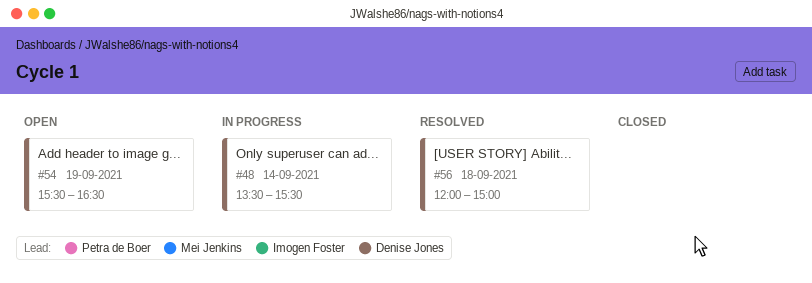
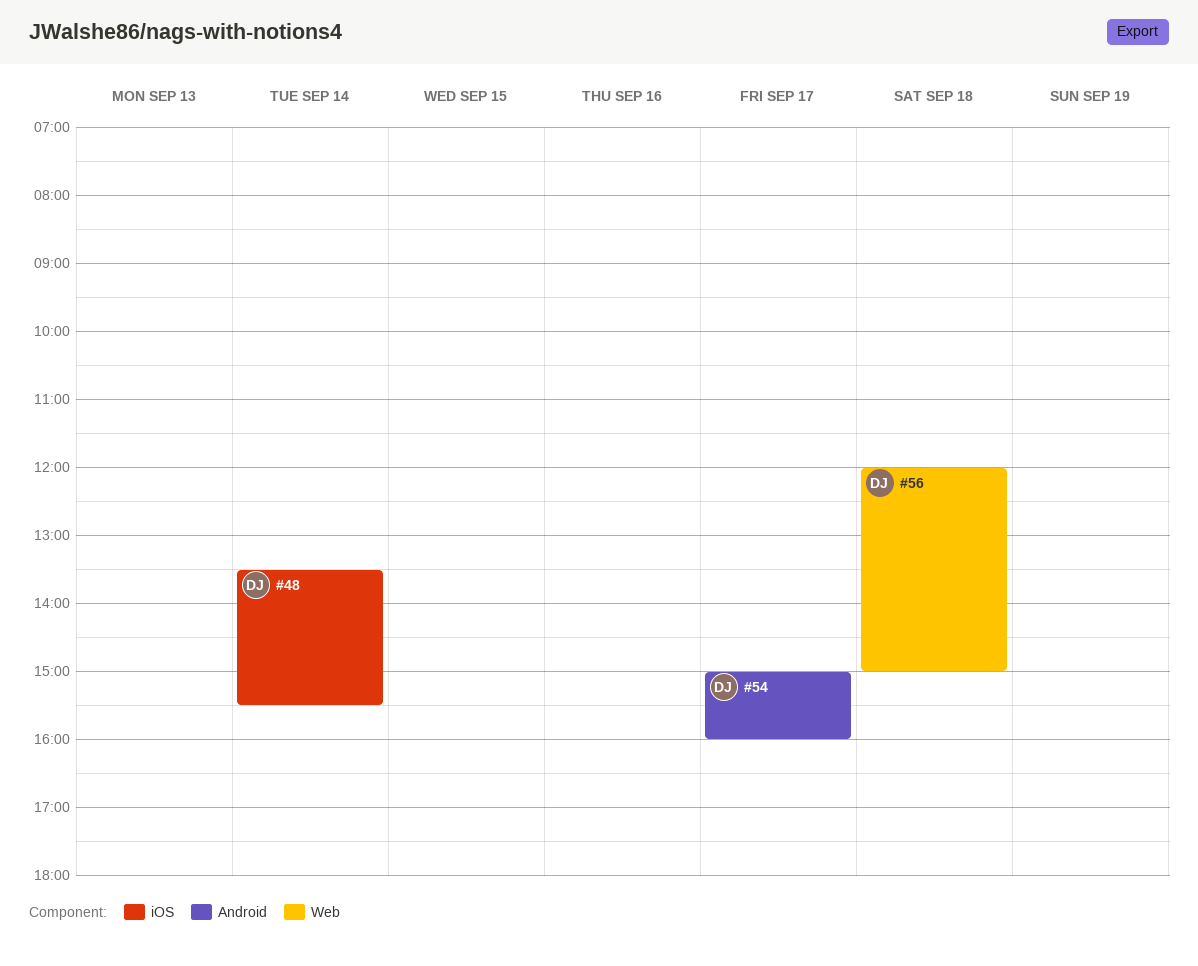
#54, day: Sep 19 -> Sep 17
#54, begins: 15:30 -> 15:00
#54, ends: 16:30 -> 16:00

